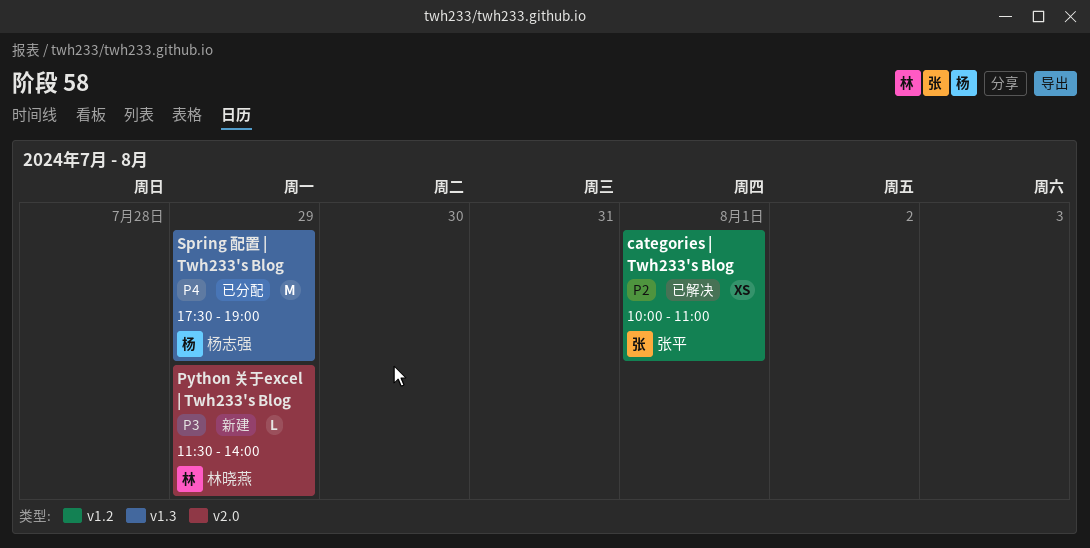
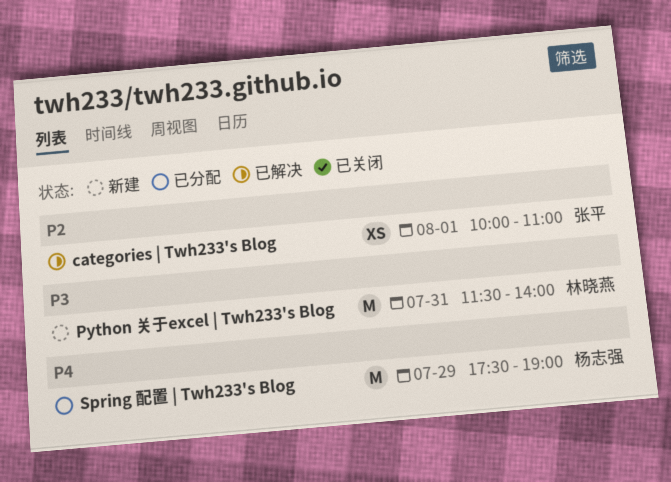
Python 关于excel | Twh233's Blog, estimate: L -> M
Python 关于excel | Twh233's Blog, day: Jul 29 -> Jul 31

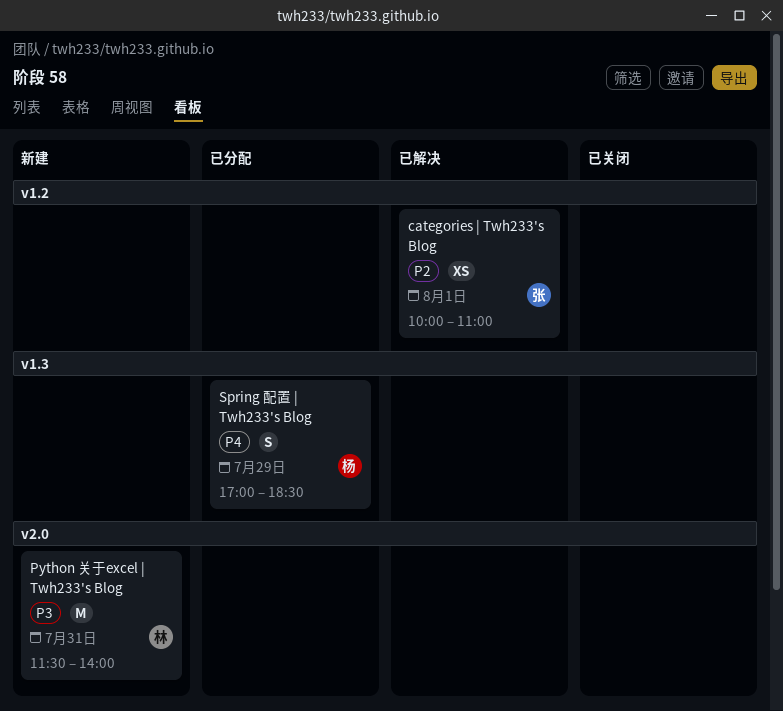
Spring 配置 | Twh233's Blog, estimate: M -> S
Spring 配置 | Twh233's Blog, begins: 17:30 -> 17:00
Spring 配置 | Twh233's Blog, ends: 19:00 -> 18:30

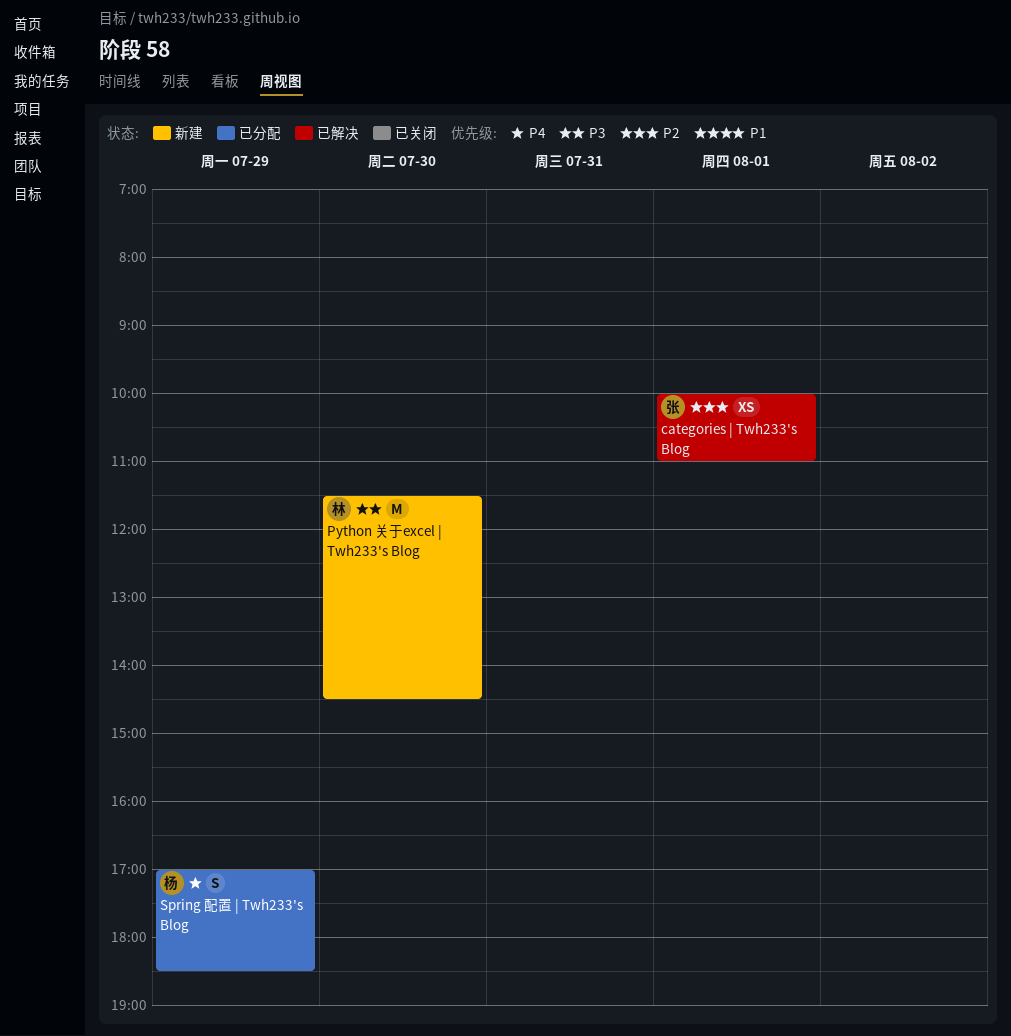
Python 关于excel | Twh233's Blog, day: Jul 31 -> Jul 30
Python 关于excel | Twh233's Blog, ends: 14:00 -> 14:30

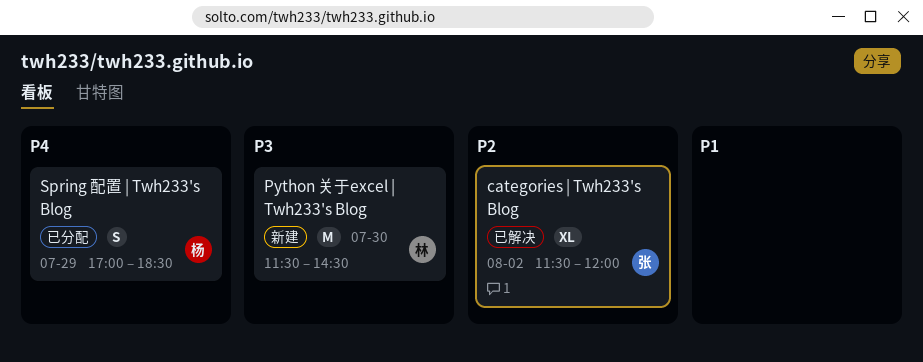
categories | Twh233's Blog, estimate: XS -> XL
categories | Twh233's Blog, day: Aug 1 -> Aug 2
categories | Twh233's Blog, begins: 10:00 -> 11:30
categories | Twh233's Blog, ends: 11:00 -> 12:00

